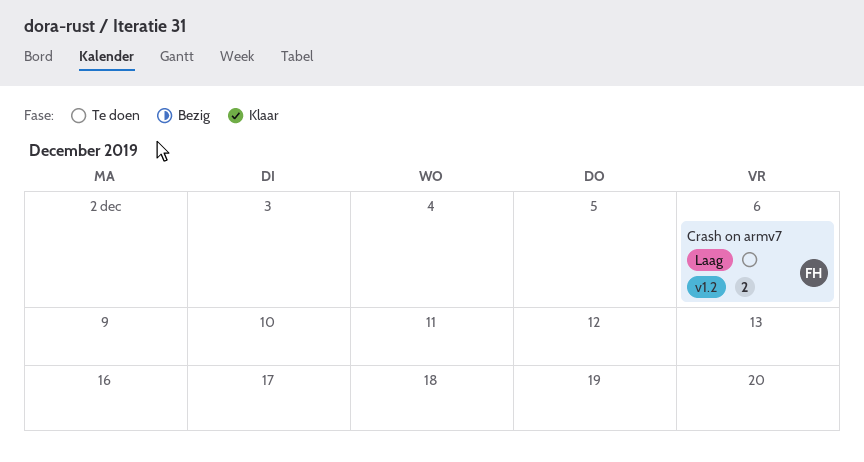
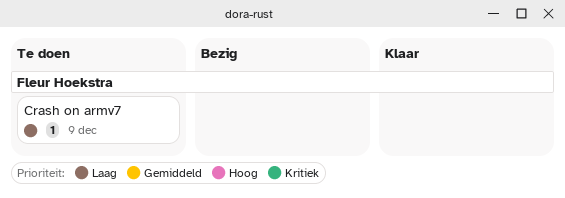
Crash on armv7, estimate: 2 -> 1
Crash on armv7, due: Dec 6 -> Dec 9

